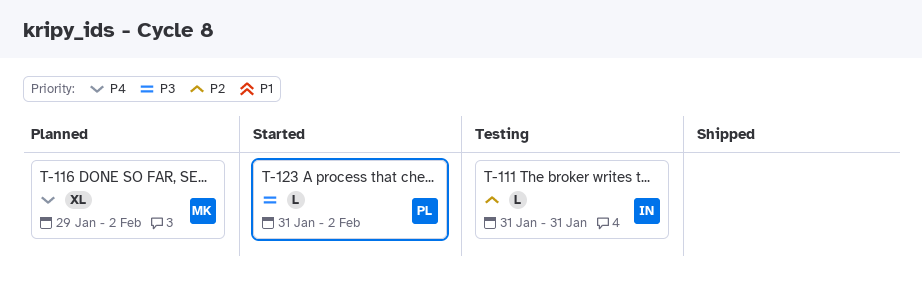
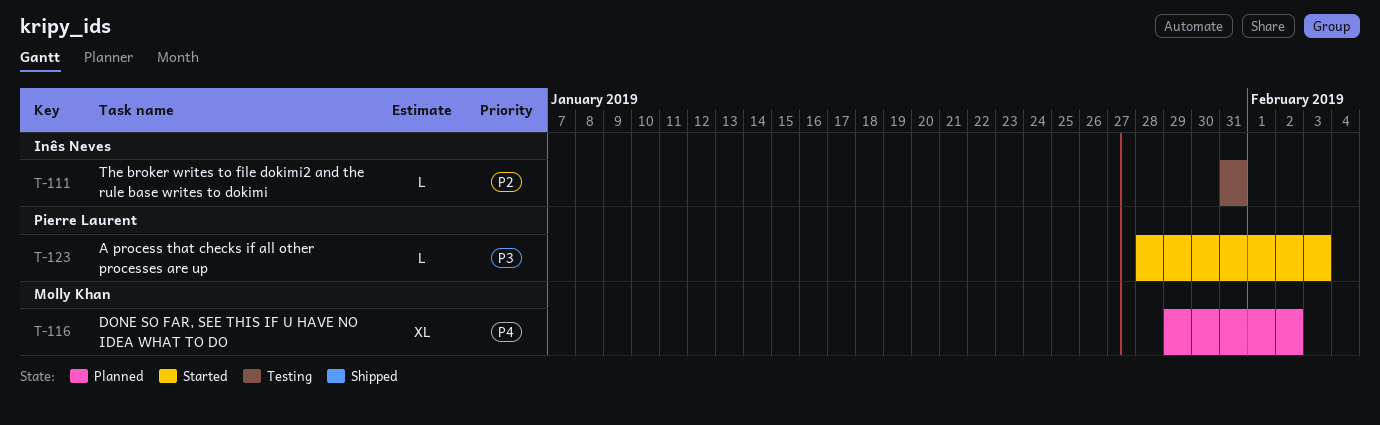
T-123, start: Jan 31 -> Jan 28
T-123, due: Feb 2 -> Feb 3

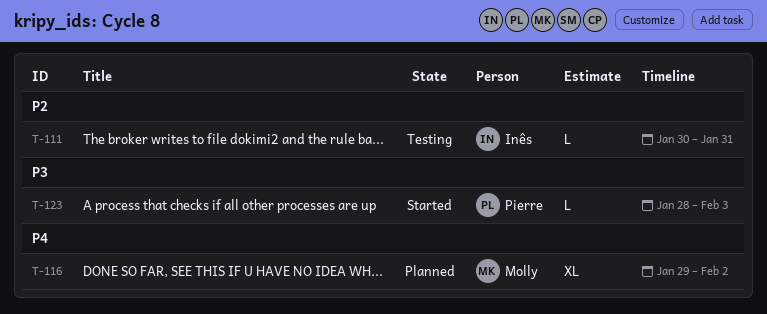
T-111, start: Jan 31 -> Jan 30

